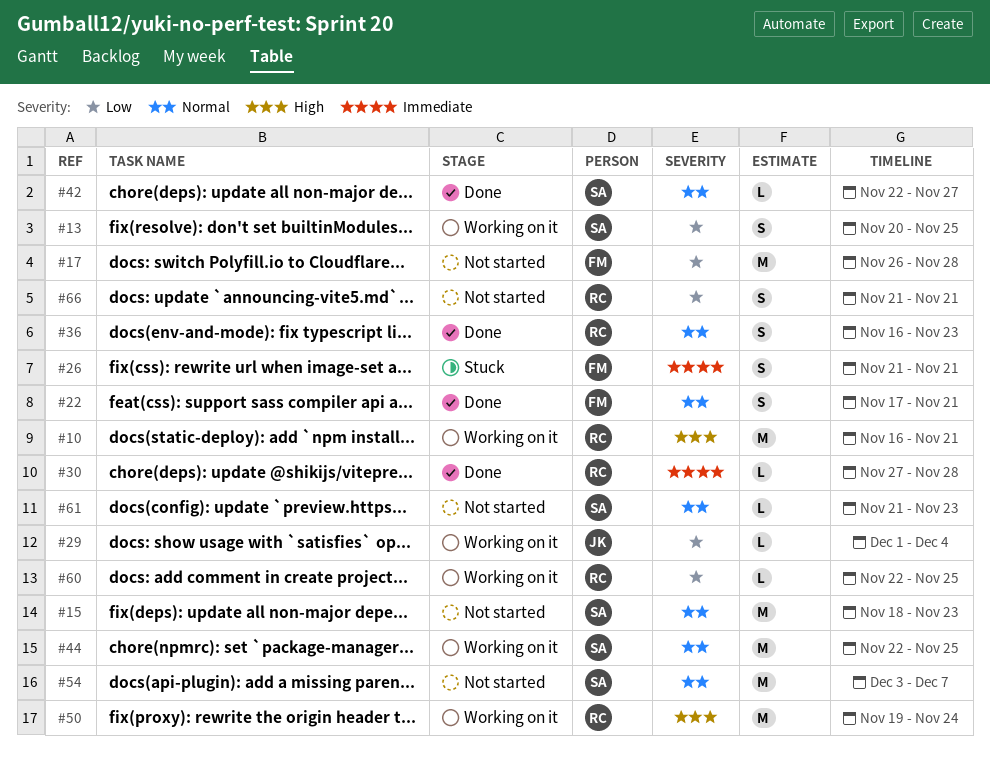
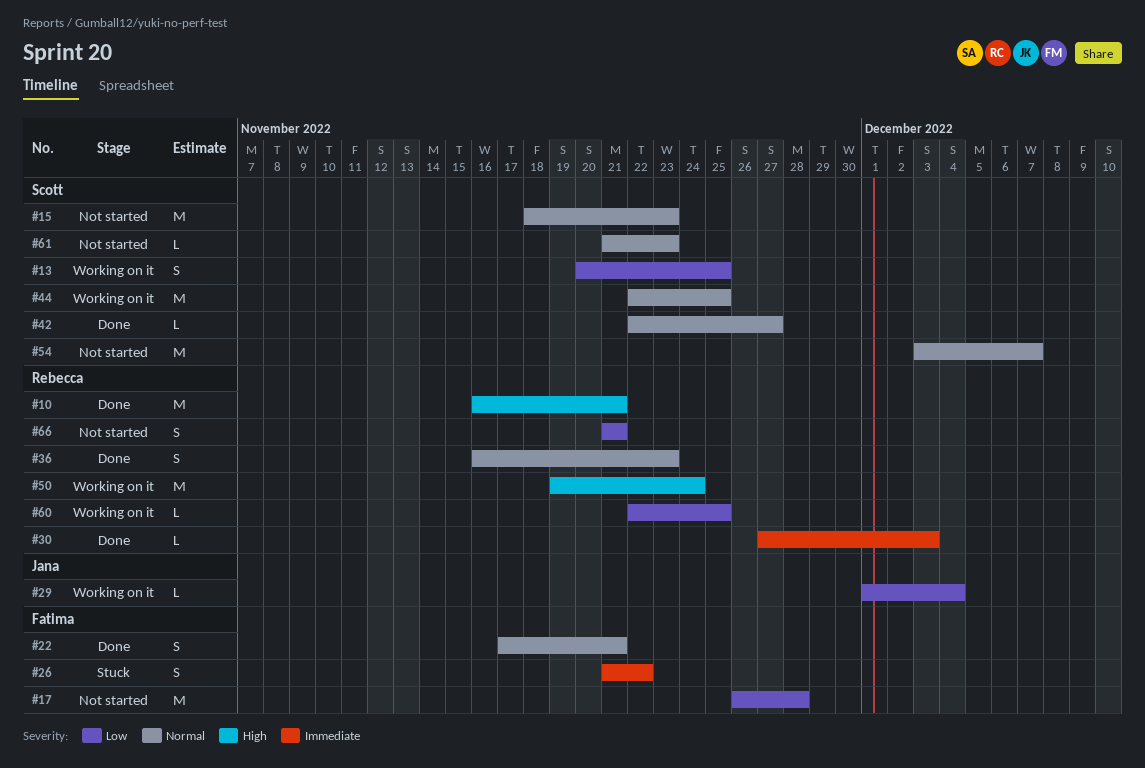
#10, status: Working on it -> Done
#26, due: Nov 21 -> Nov 22
#30, due: Nov 28 -> Dec 3

